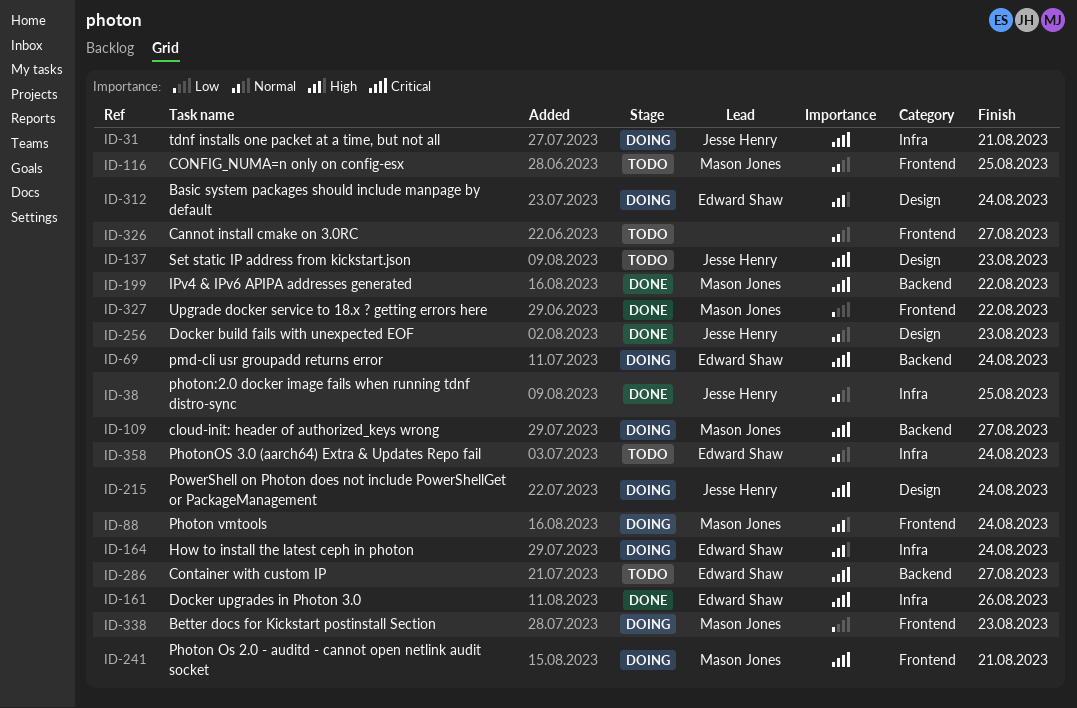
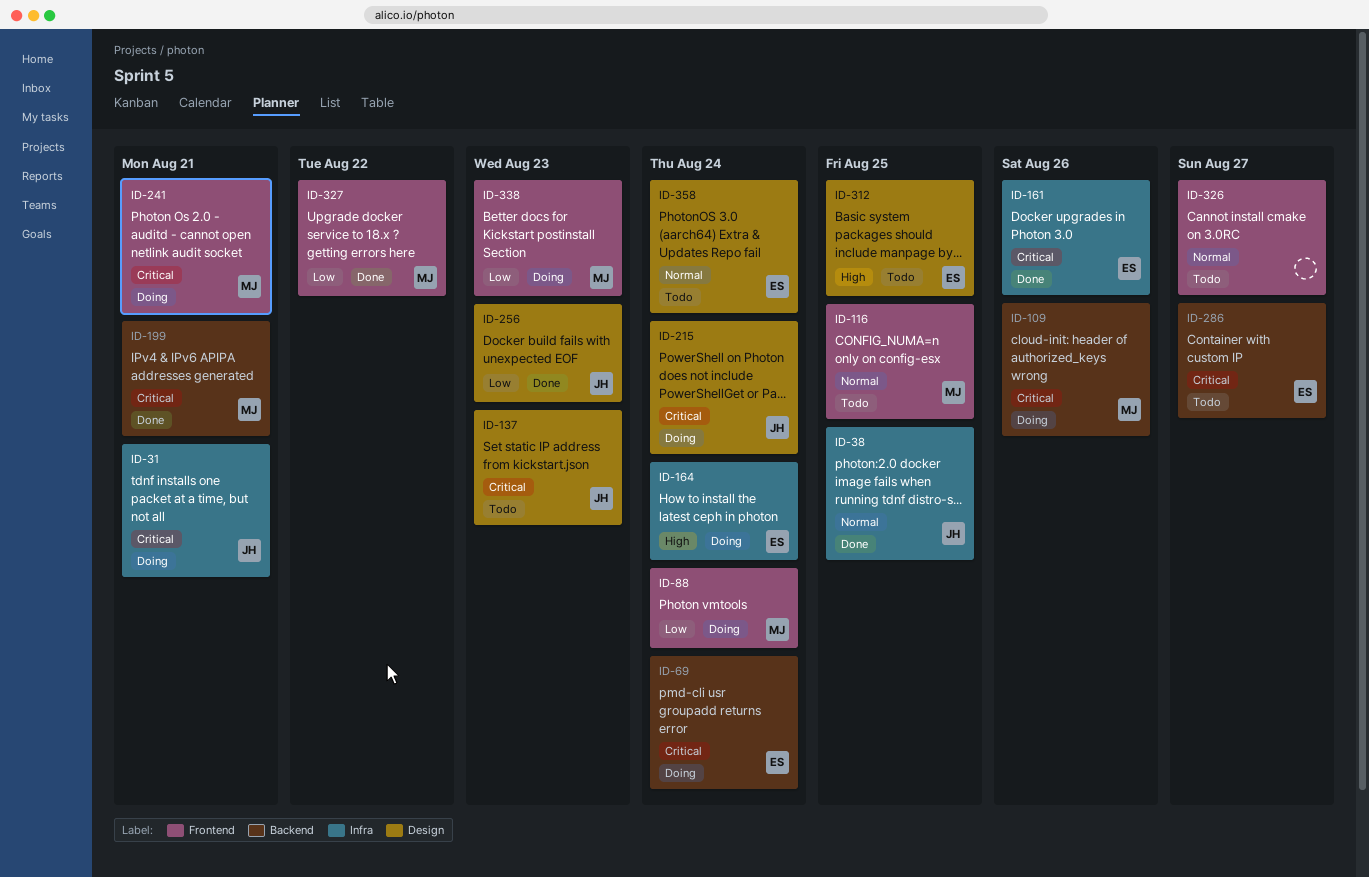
ID-88, priority: High -> Low
ID-109, due: Aug 27 -> Aug 26
ID-199, due: Aug 22 -> Aug 21
ID-256, priority: Normal -> Low
ID-312, status: Doing -> Todo
ID-312, due: Aug 24 -> Aug 25
ID-358, label: Infra -> Design

